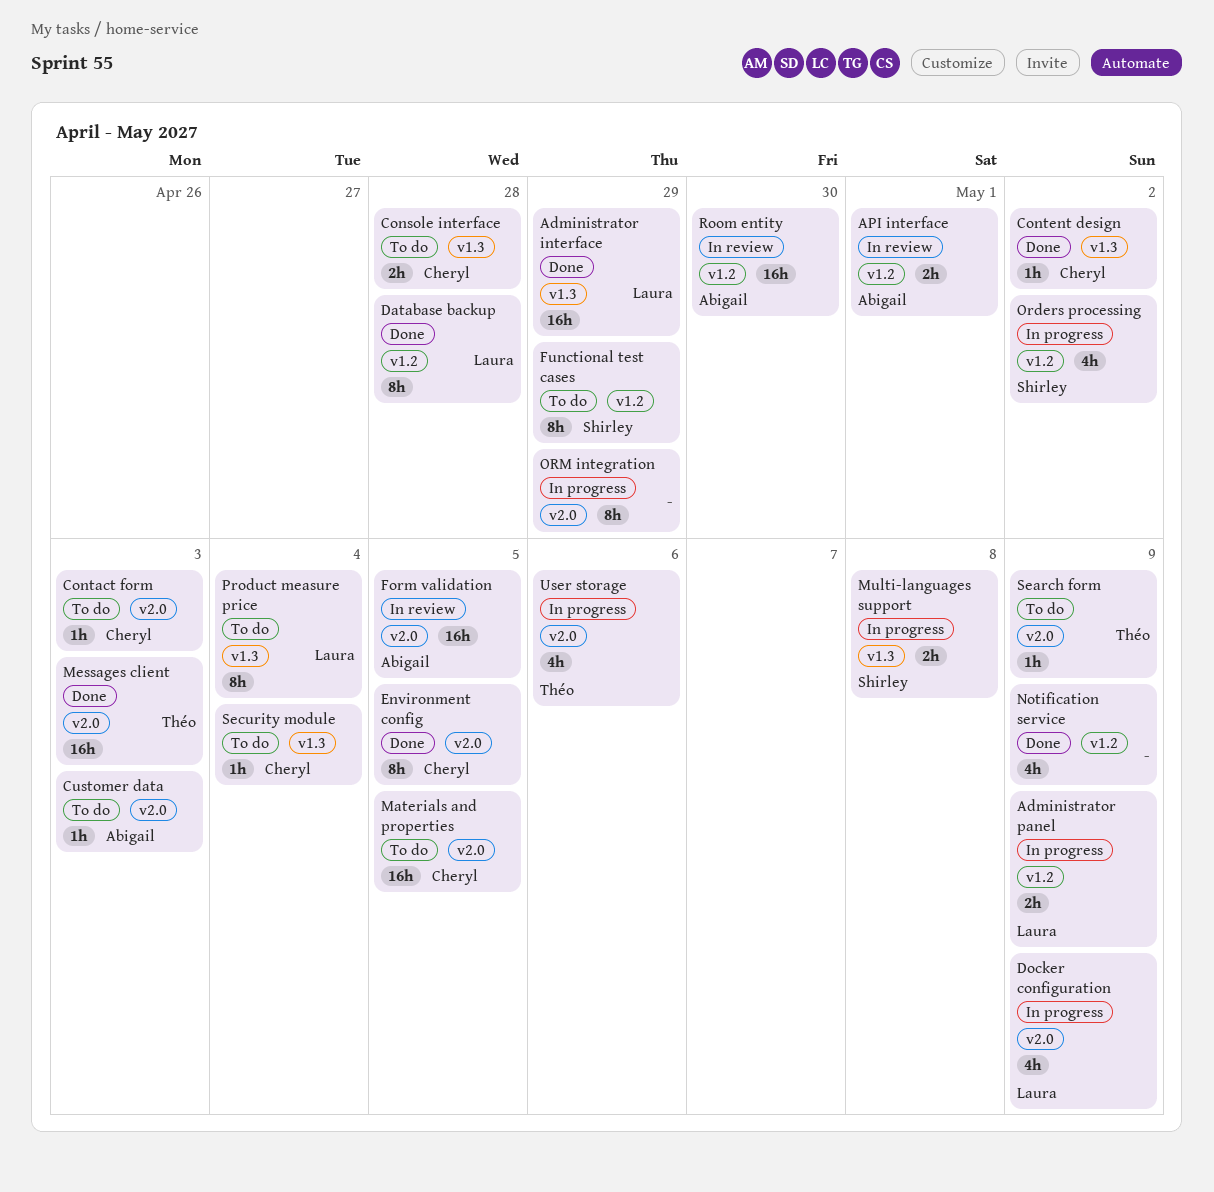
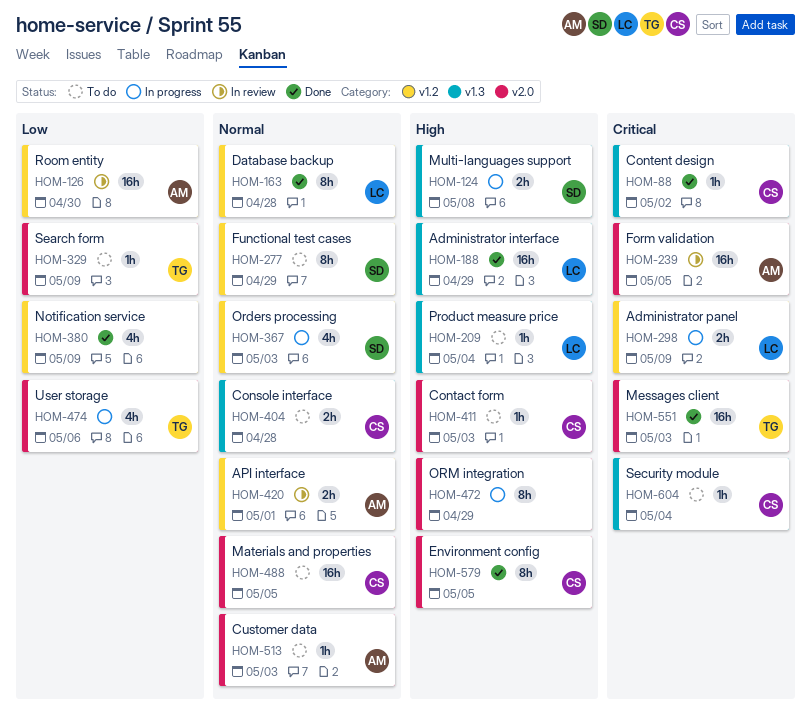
Docker configuration: present -> none
Orders processing, due: May 2 -> May 3
Product measure price, estimate: 8h -> 1h

